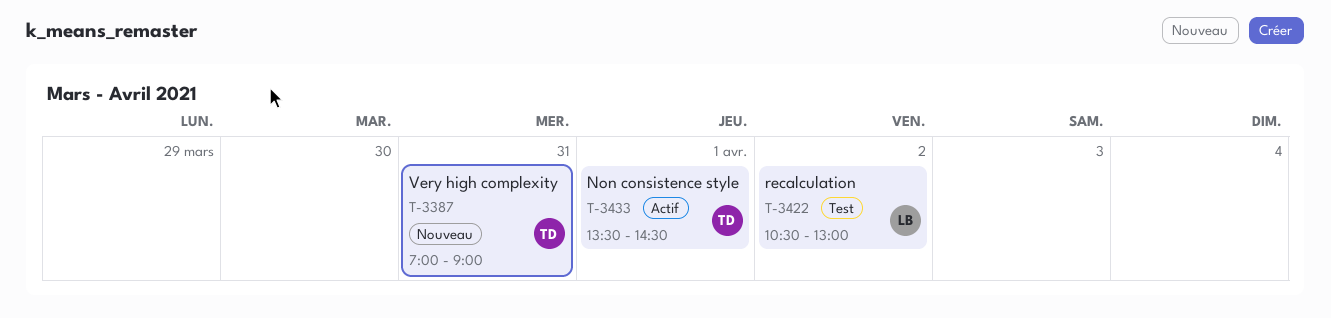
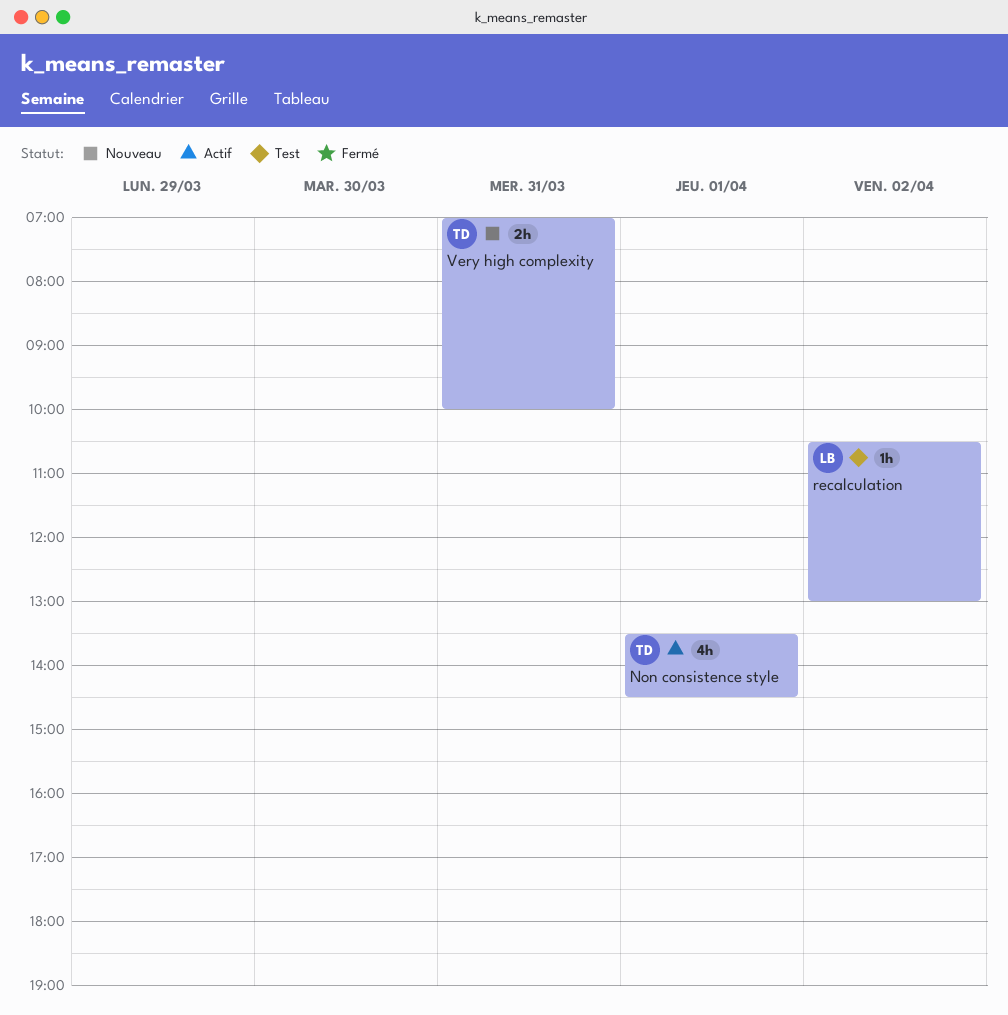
Very high complexity, ends: 09:00 -> 10:00

